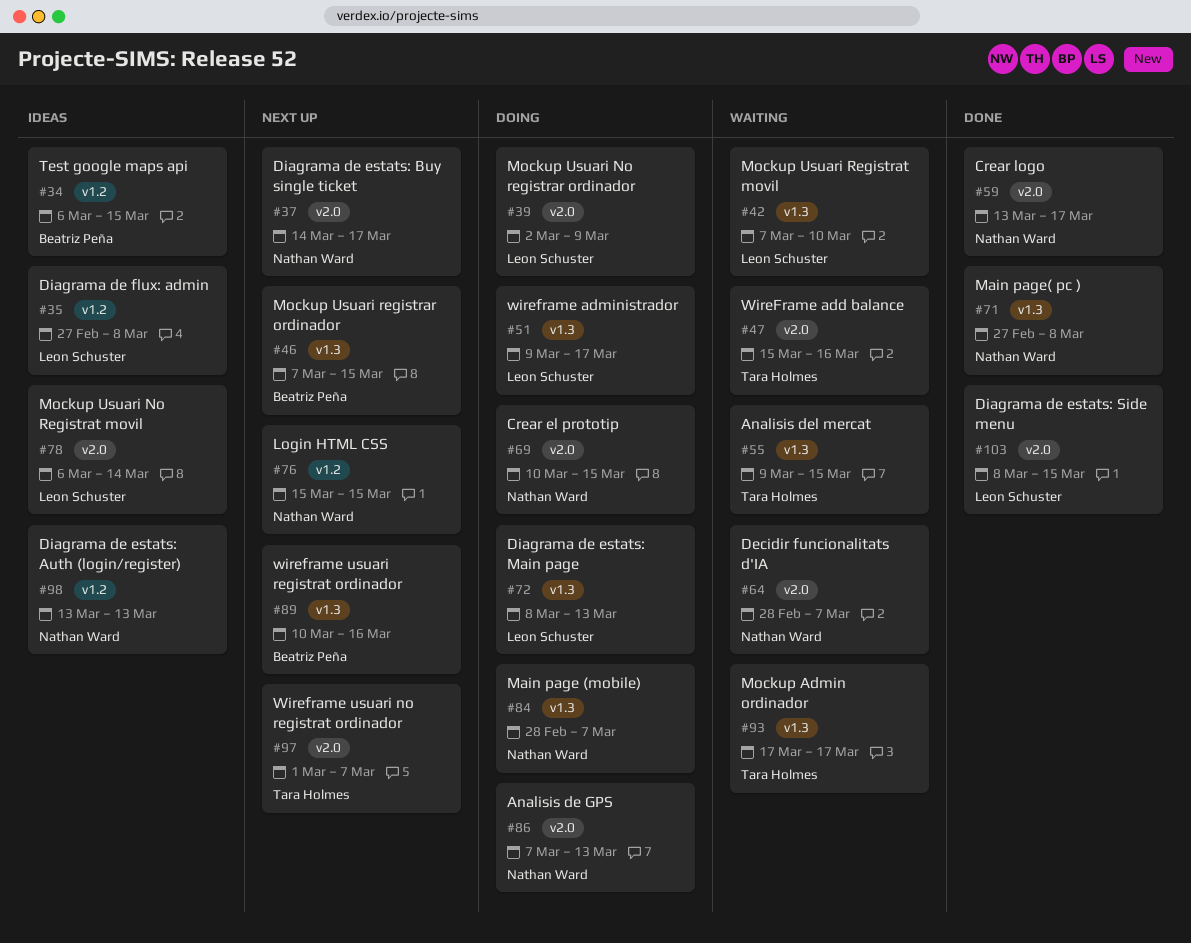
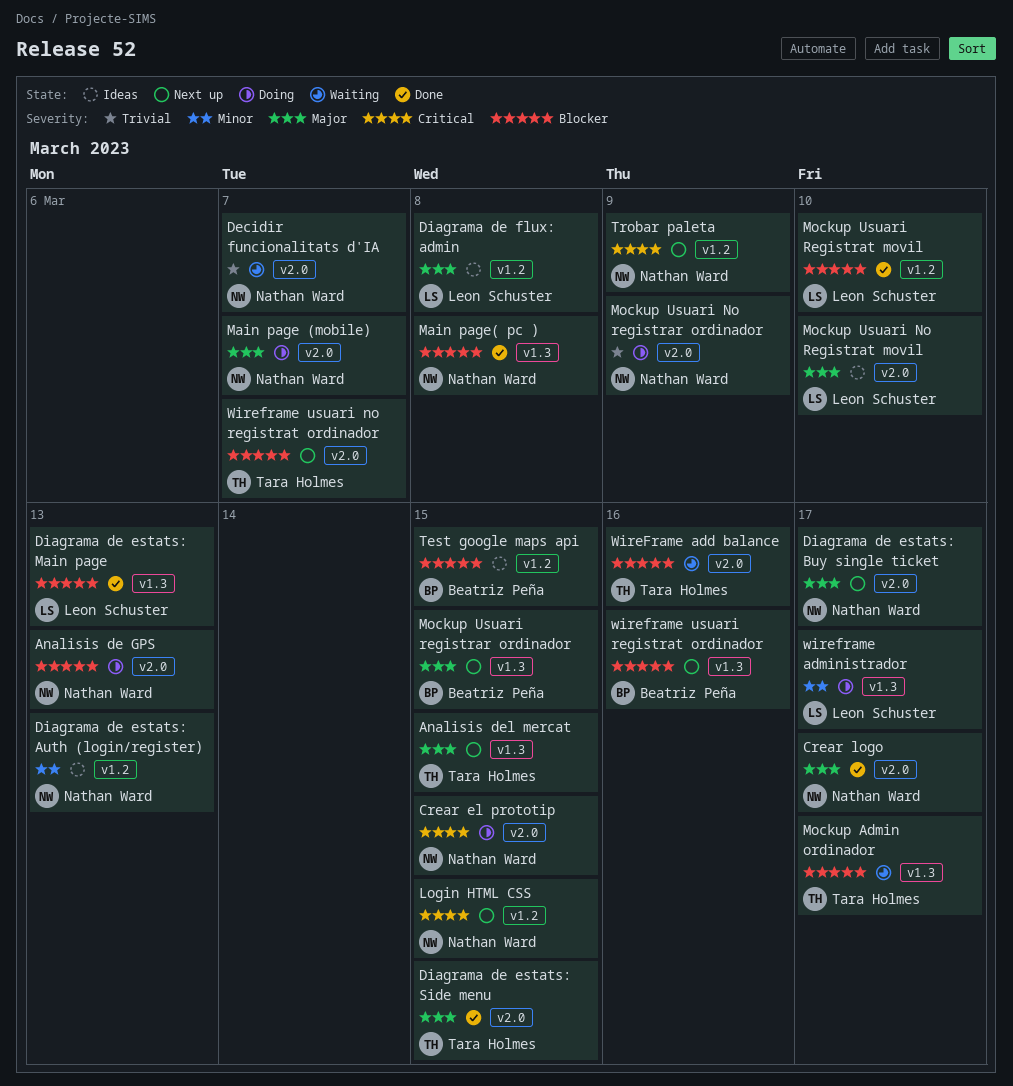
Analisis del mercat, status: Waiting -> Next up
Diagrama de estats: Main page, status: Doing -> Done
Diagrama de estats: Side menu, owner: Leon Schuster -> Tara Holmes
Main page (mobile), label: v1.3 -> v2.0
Mockup Usuari No registrar ordinador, owner: Leon Schuster -> Nathan Ward
Mockup Usuari No Registrat movil, due: Mar 14 -> Mar 10
Mockup Usuari Registrat movil, status: Waiting -> Done
Mockup Usuari Registrat movil, label: v1.3 -> v1.2
Trobar paleta: none -> present

